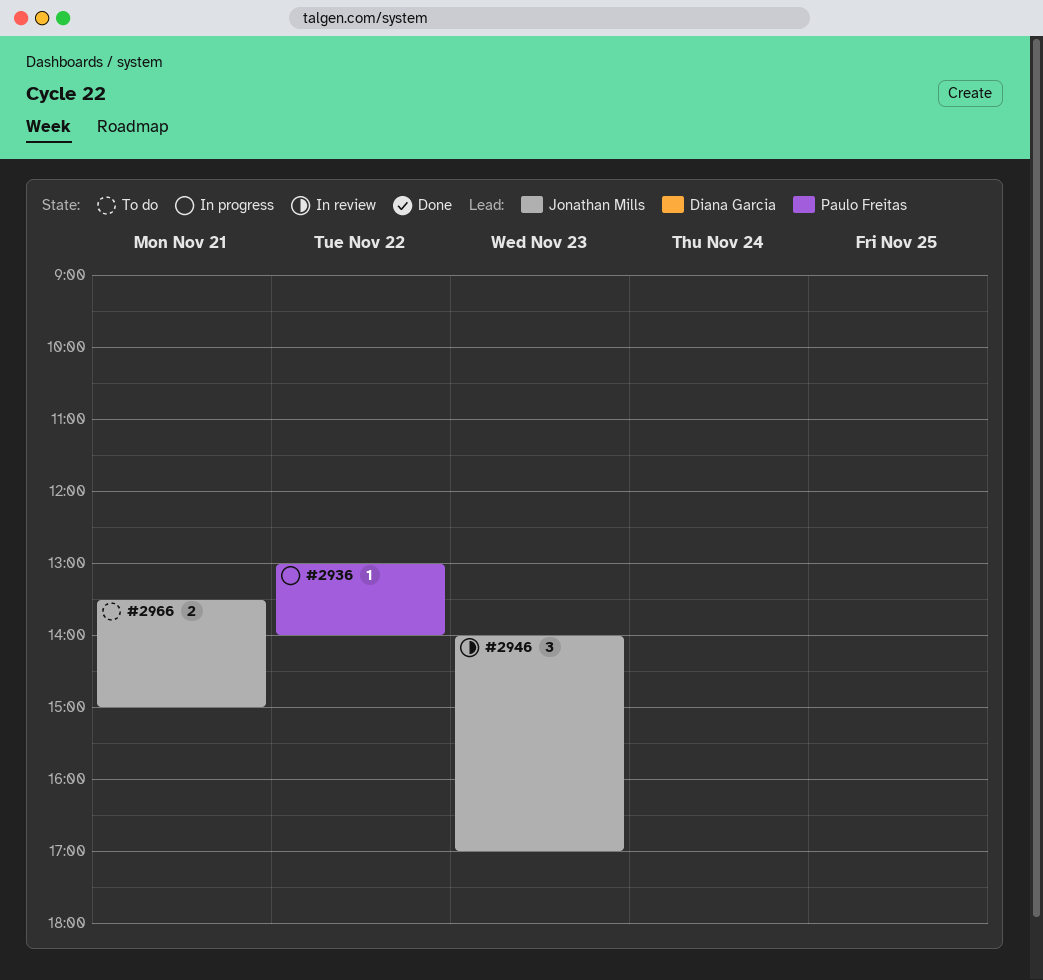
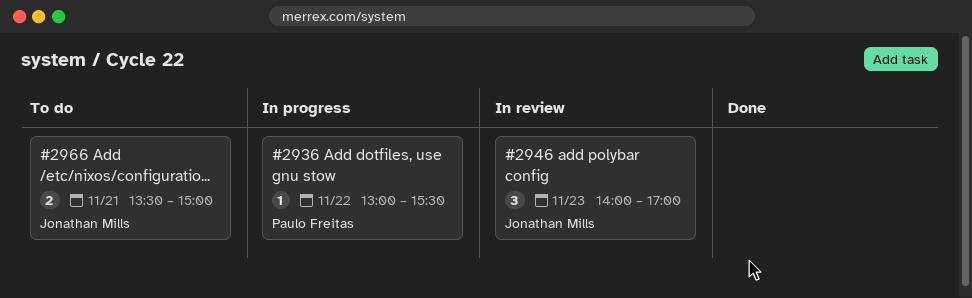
#2936, ends: 14:00 -> 15:30

